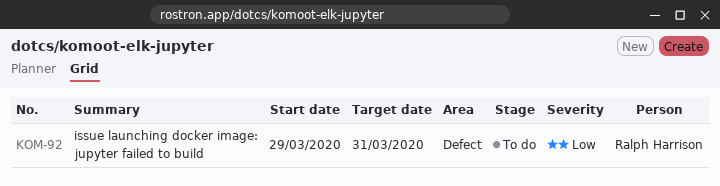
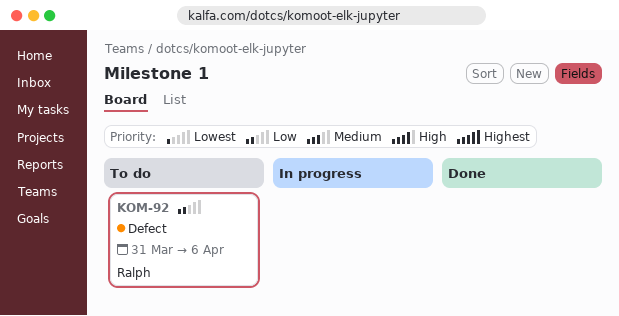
KOM-92, start: Mar 29 -> Mar 31
KOM-92, due: Mar 31 -> Apr 6

